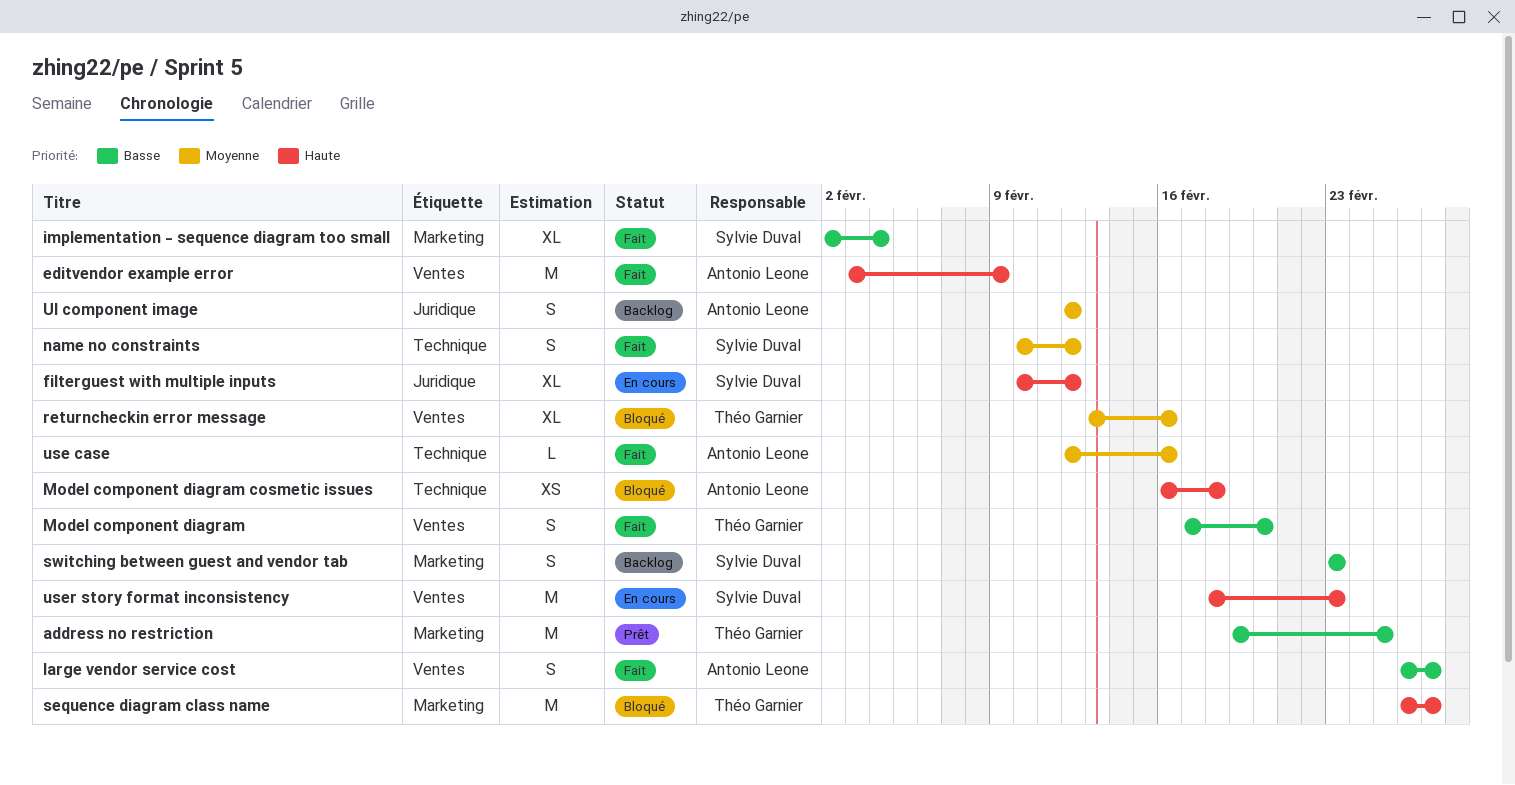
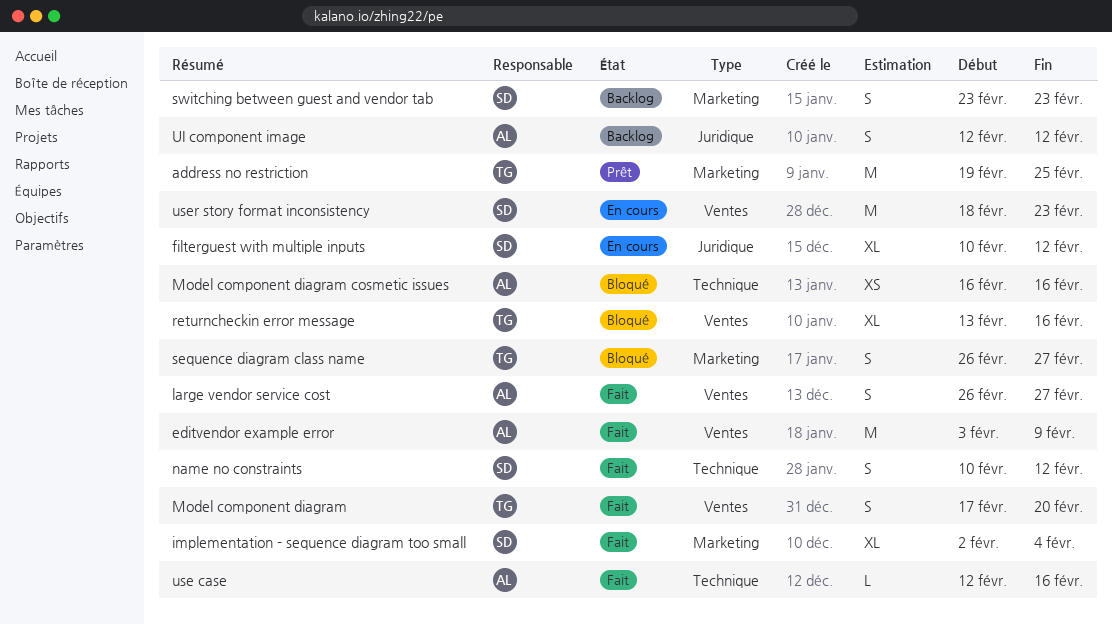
Model component diagram cosmetic issues, due: Feb 18 -> Feb 16
sequence diagram class name, estimate: M -> S

